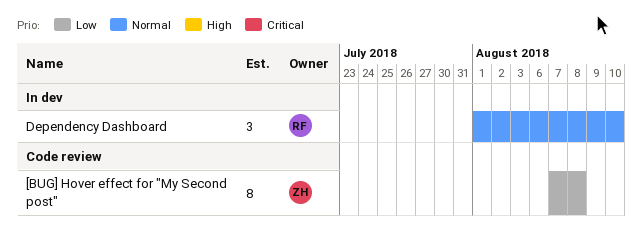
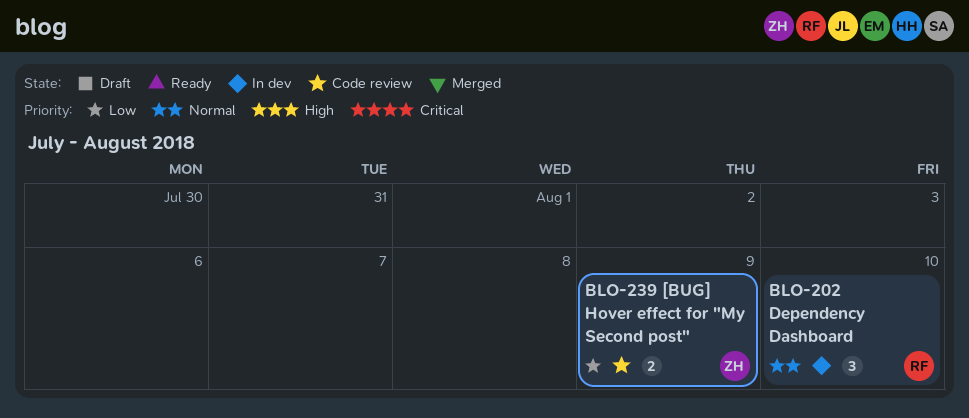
[BUG] Hover effect for "My Second post", estimate: 8 -> 2
[BUG] Hover effect for "My Second post", due: Aug 8 -> Aug 9

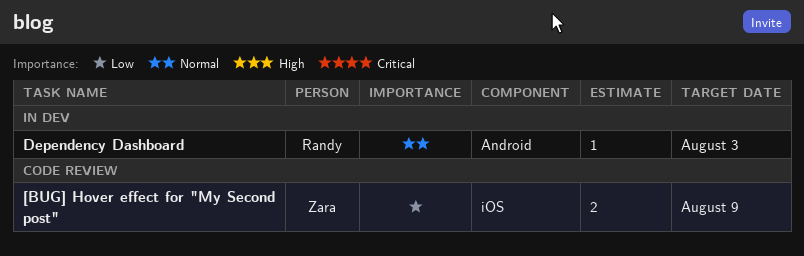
Dependency Dashboard, estimate: 3 -> 1
Dependency Dashboard, due: Aug 10 -> Aug 3

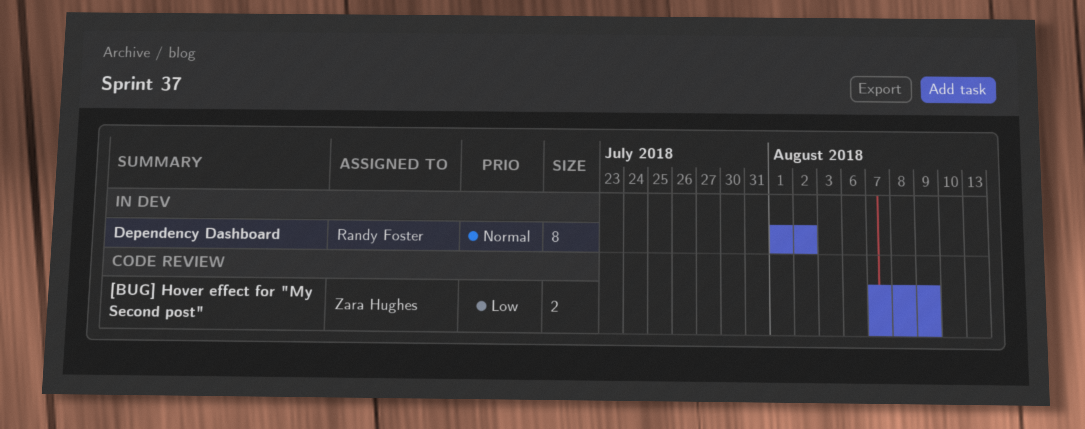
Dependency Dashboard, estimate: 1 -> 8
Dependency Dashboard, due: Aug 3 -> Aug 2

